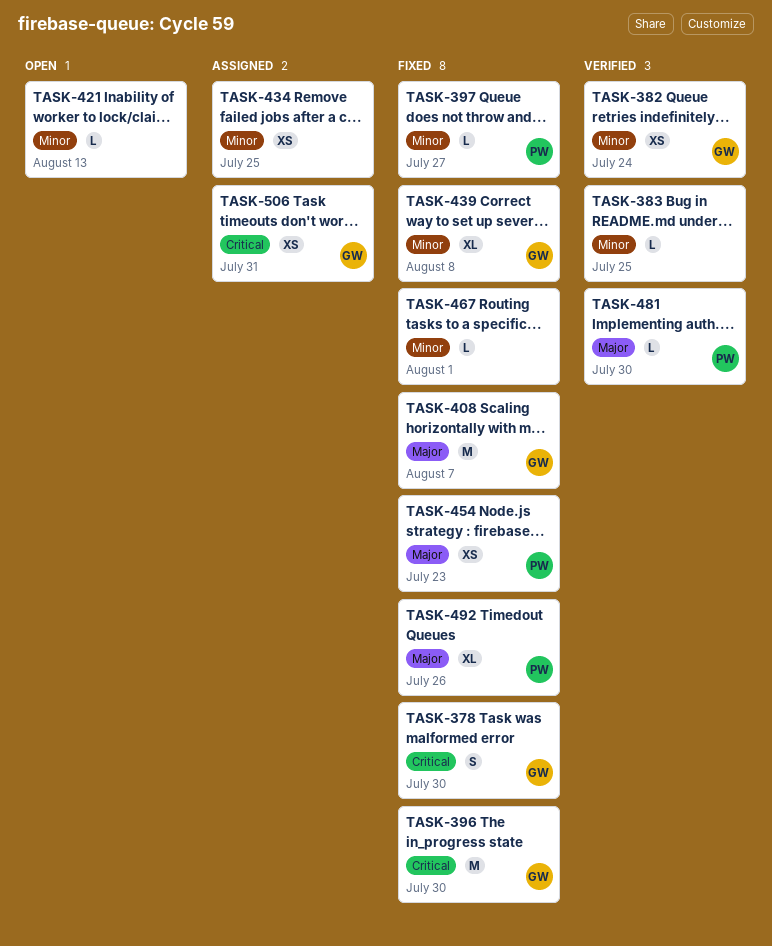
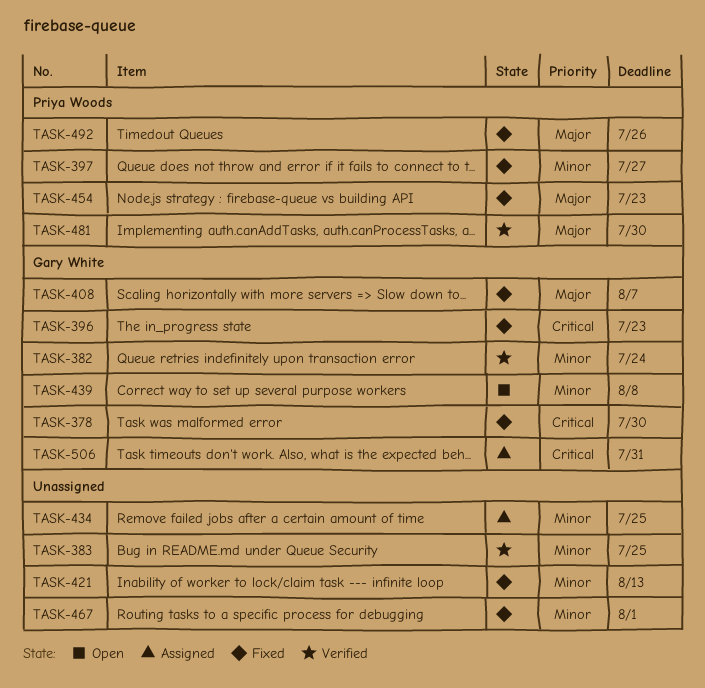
TASK-396, due: Jul 30 -> Jul 23
TASK-421, status: Open -> Fixed
TASK-439, status: Fixed -> Open

